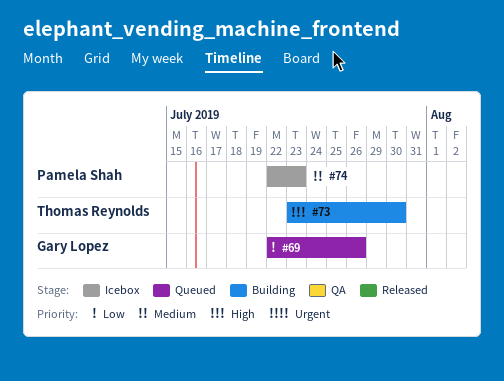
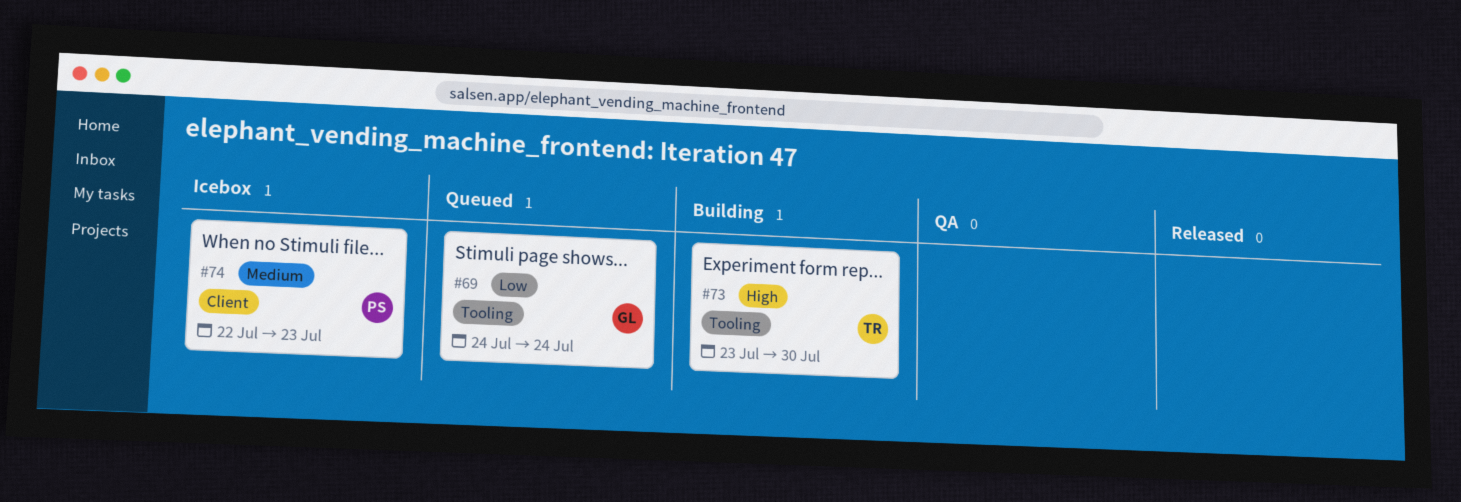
#69, start: Jul 22 -> Jul 24
#69, due: Jul 26 -> Jul 24

